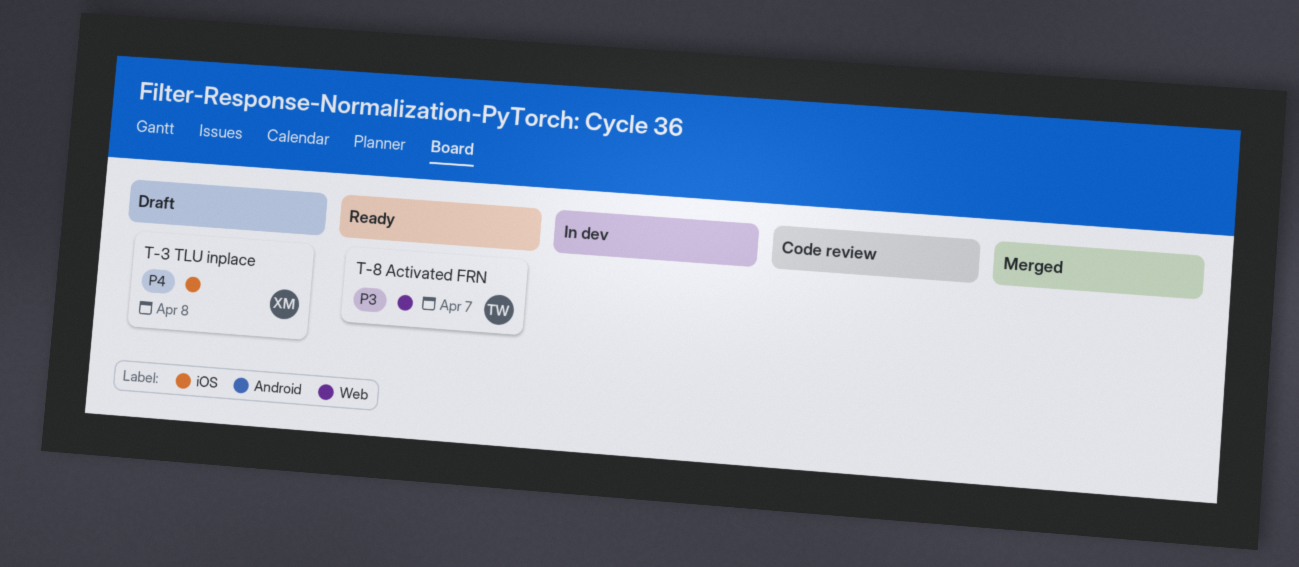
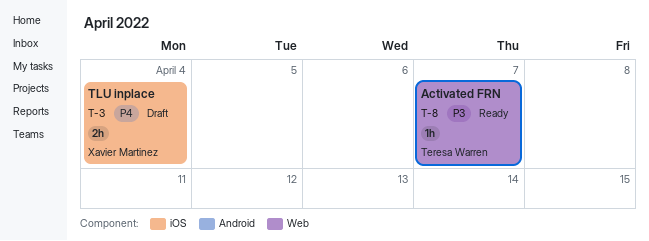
T-3, due: Apr 8 -> Apr 4

